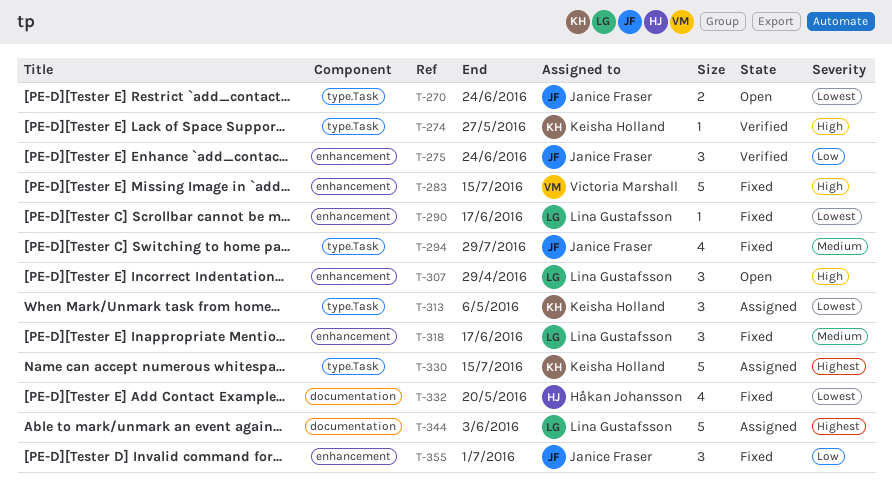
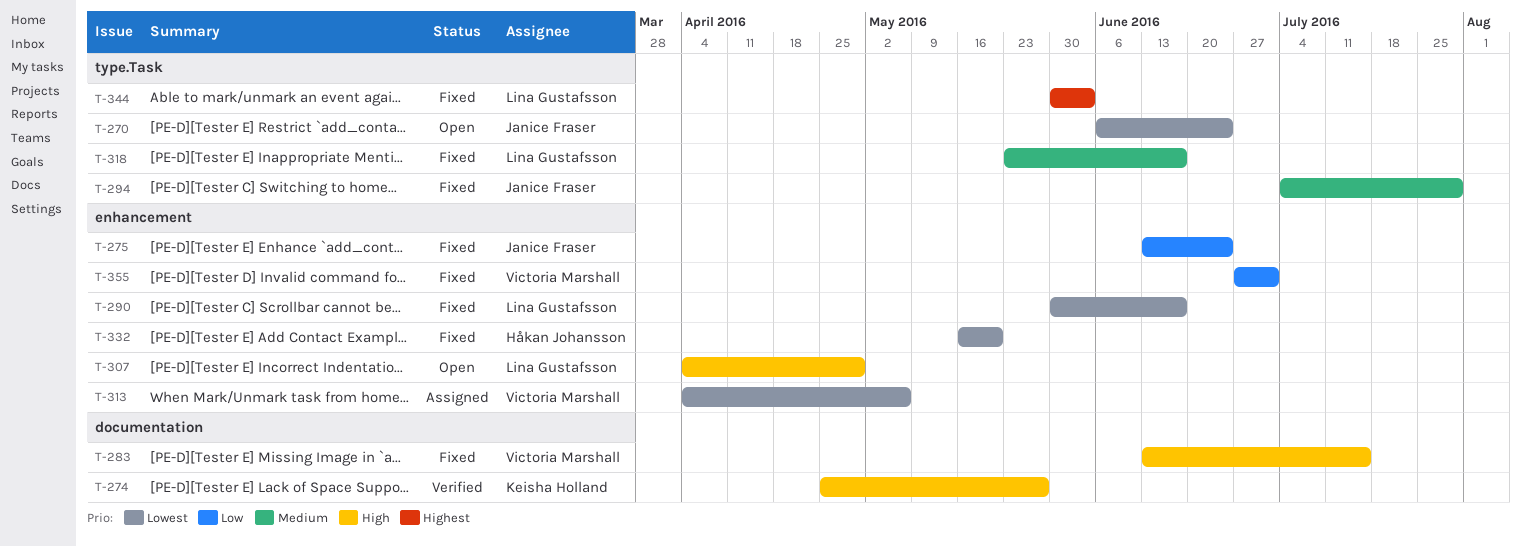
T-274, label: type.Task -> documentation
T-275, status: Verified -> Fixed
T-283, label: enhancement -> documentation
T-313, owner: Keisha Holland -> Victoria Marshall
T-313, label: type.Task -> enhancement
T-318, label: enhancement -> type.Task
T-330: present -> none
T-332, label: documentation -> enhancement
T-344, status: Assigned -> Fixed
T-344, label: documentation -> type.Task
T-355, owner: Janice Fraser -> Victoria Marshall

